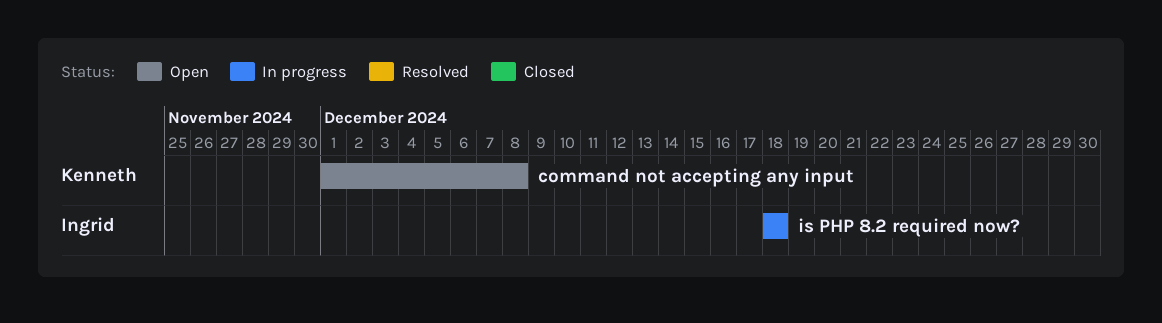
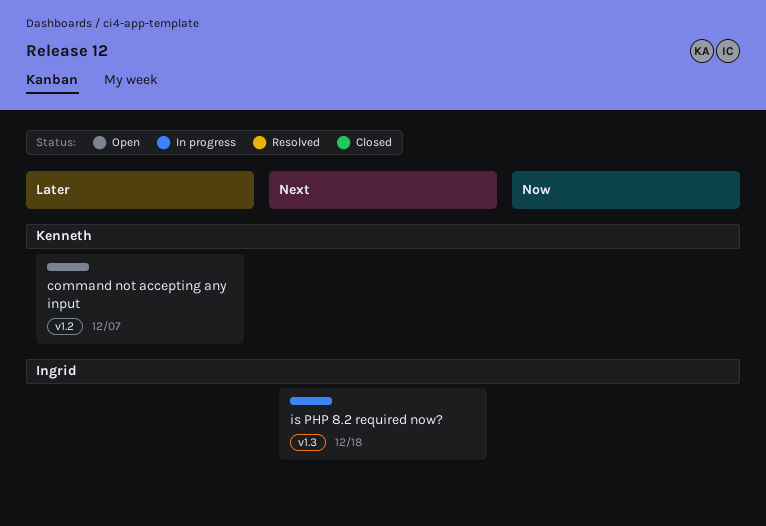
command not accepting any input, due: Dec 8 -> Dec 7

